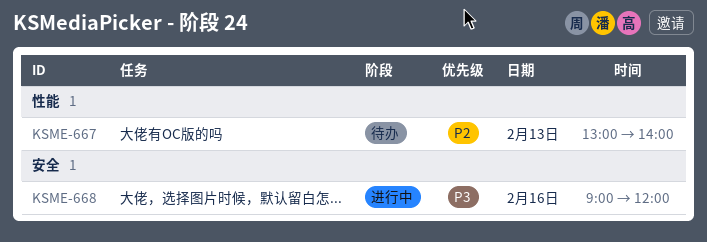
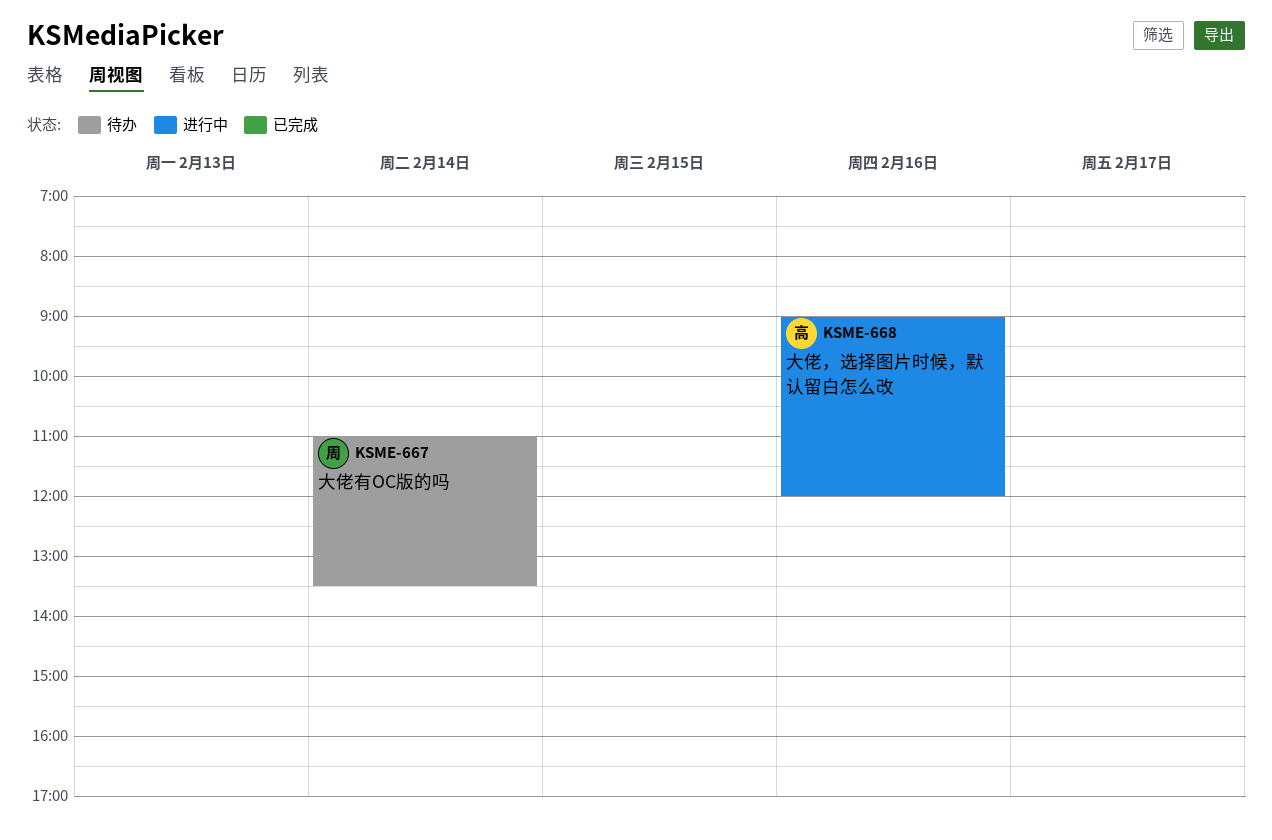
KSME-667, day: Feb 13 -> Feb 14
KSME-667, begins: 13:00 -> 11:00
KSME-667, ends: 14:00 -> 13:30

